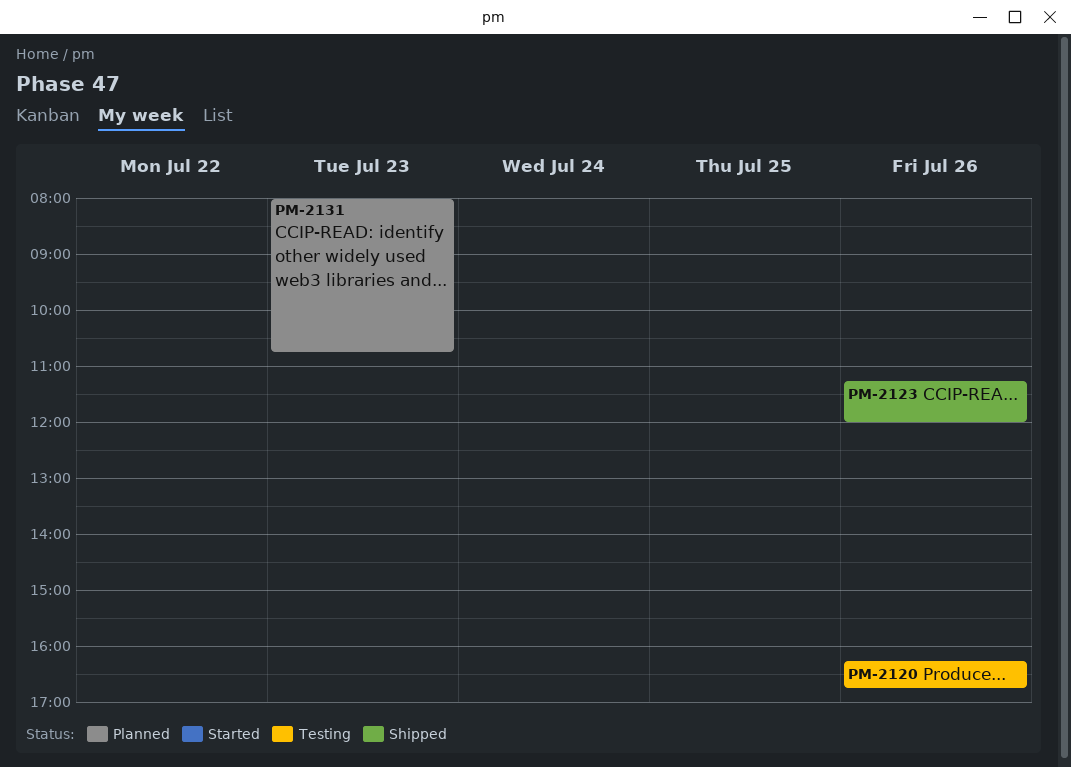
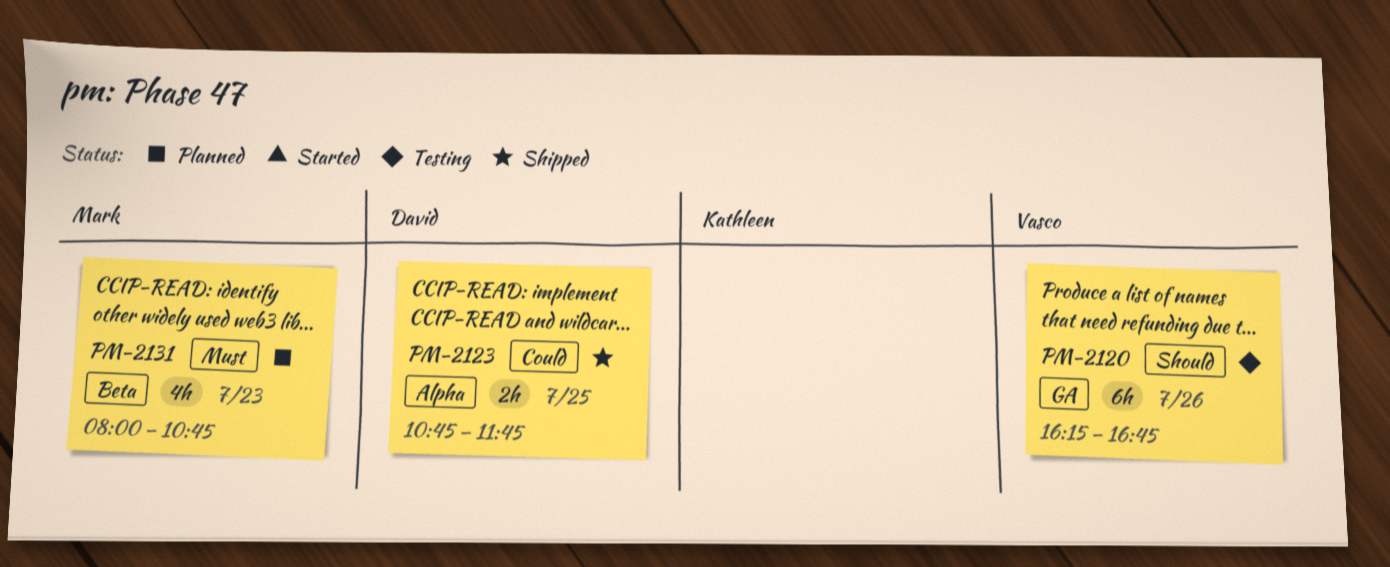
PM-2123, day: Jul 26 -> Jul 25
PM-2123, begins: 11:15 -> 10:45
PM-2123, ends: 12:00 -> 11:45

